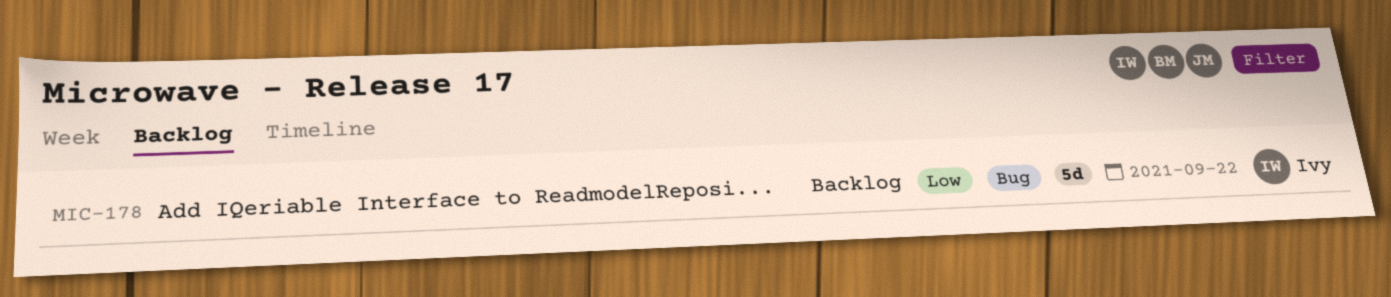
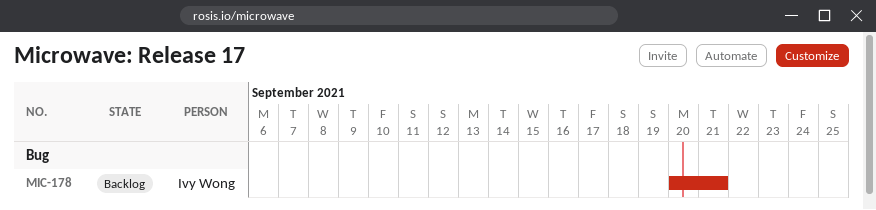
MIC-178, due: Sep 22 -> Sep 21

